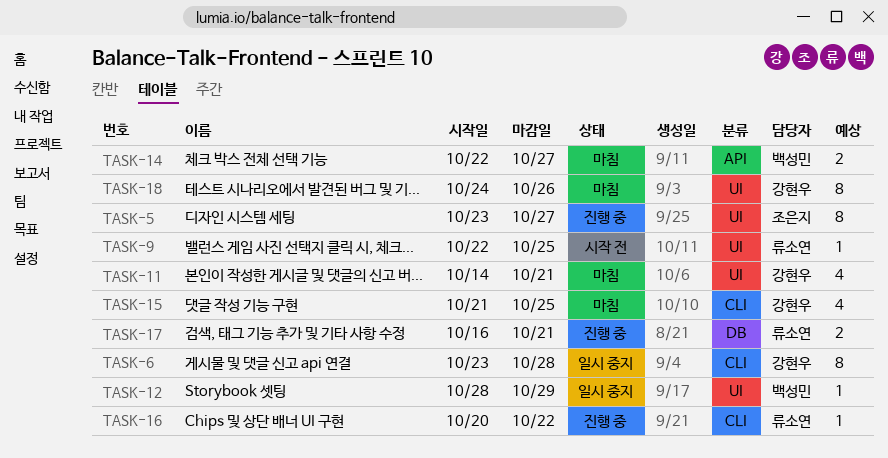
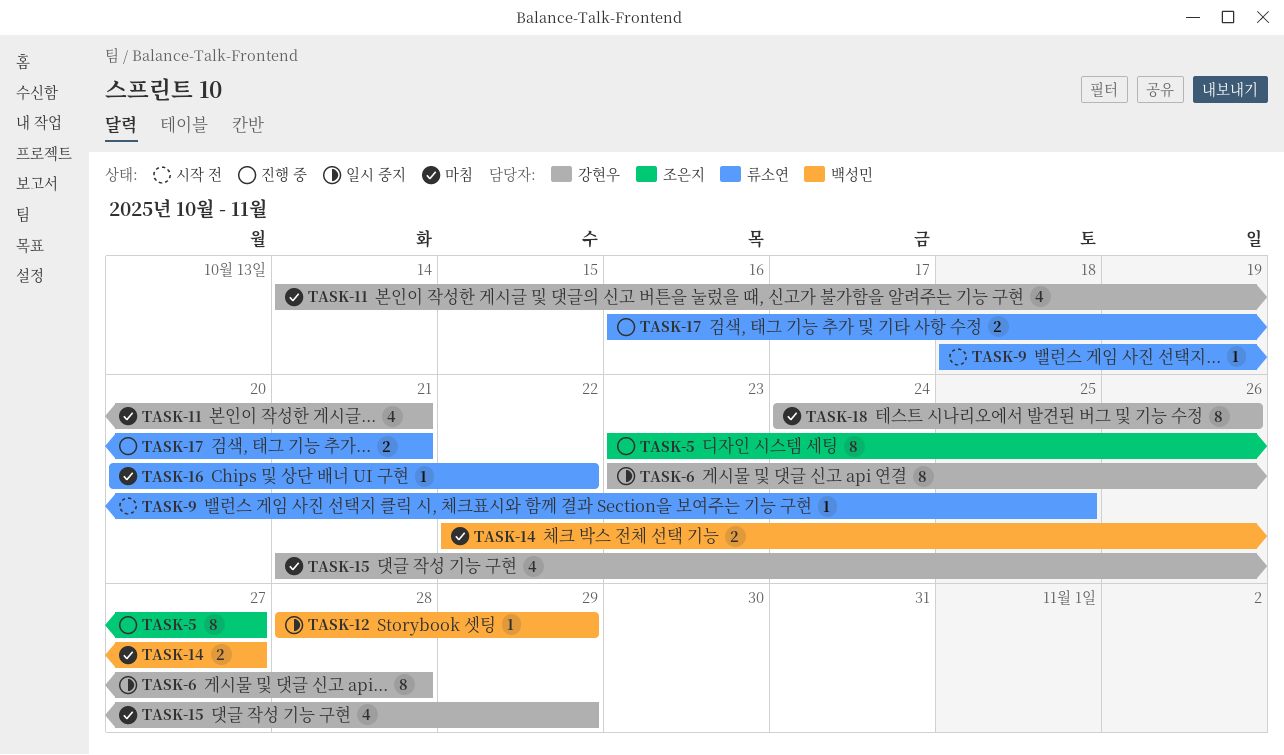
TASK-9, start: Oct 22 -> Oct 18
TASK-15, due: Oct 25 -> Oct 29
TASK-16, status: 진행 중 -> 마침

